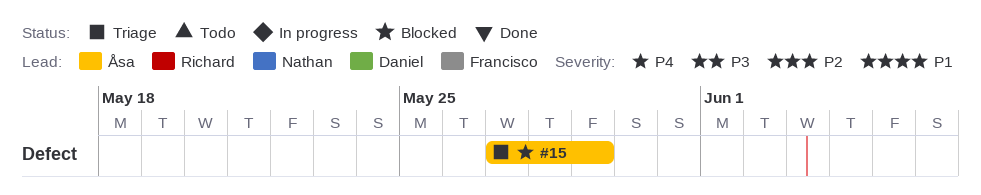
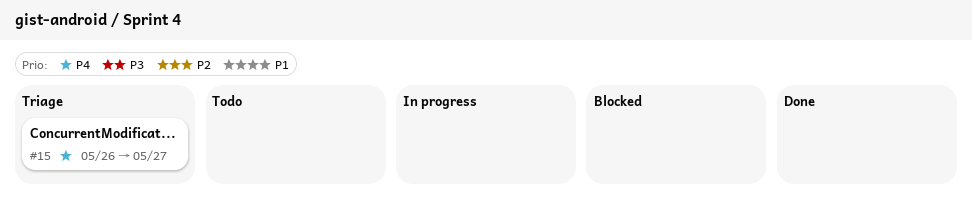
#15, start: May 27 -> May 26
#15, due: May 29 -> May 27

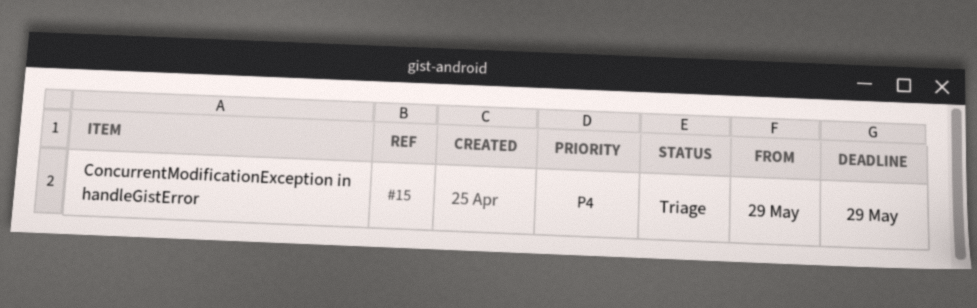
#15, start: May 26 -> May 29
#15, due: May 27 -> May 29

